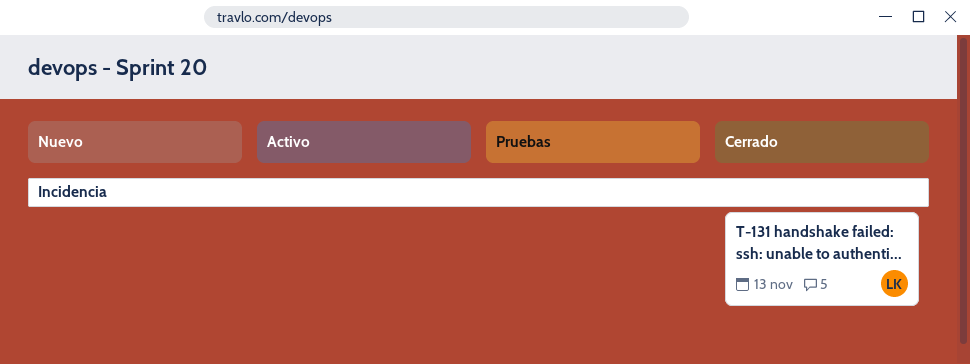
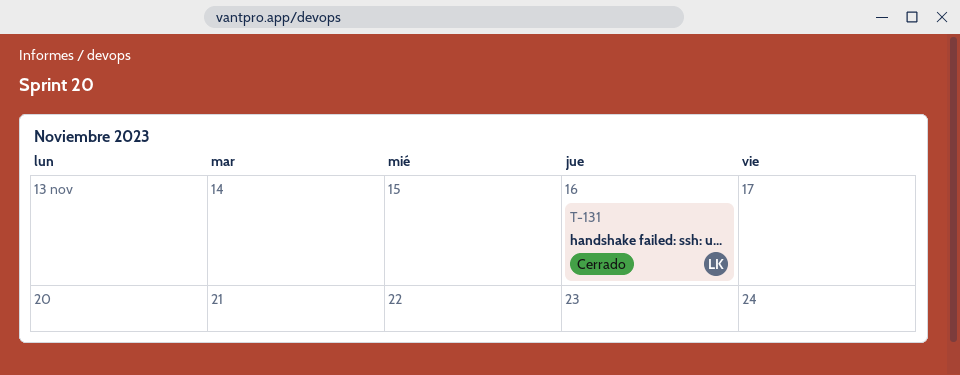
T-131, due: Nov 13 -> Nov 16

